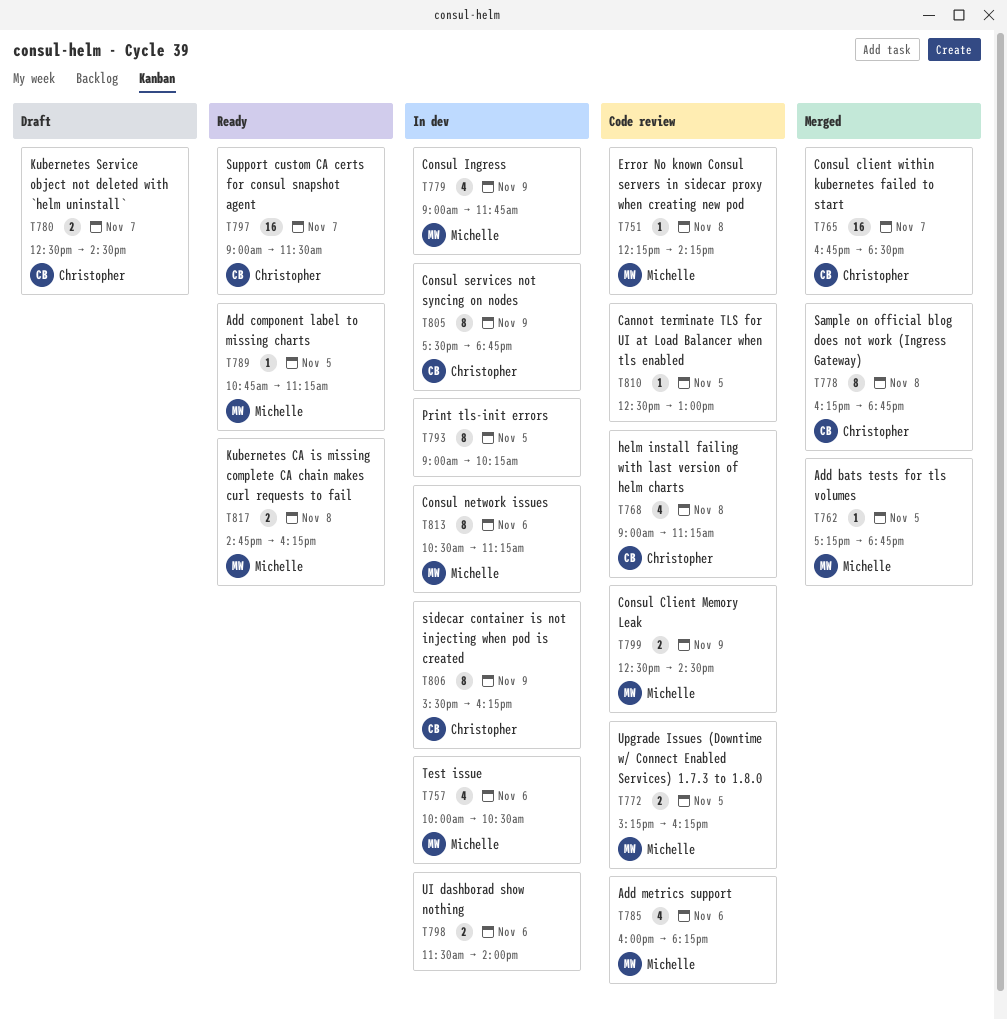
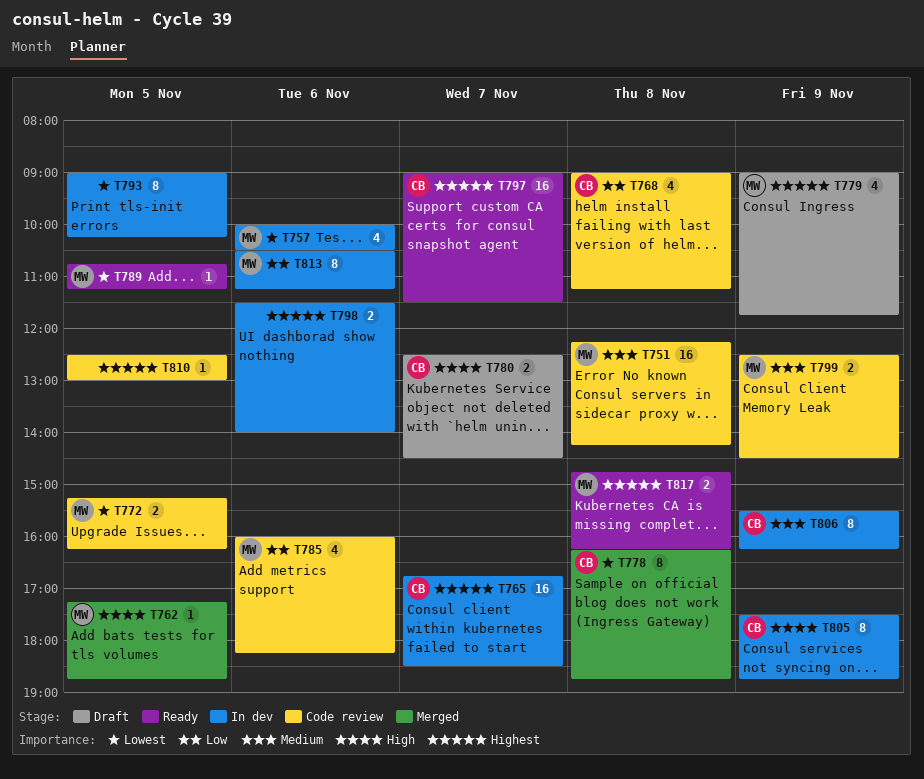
T751, estimate: 1 -> 16
T765, status: Merged -> In dev
T779, status: In dev -> Draft

